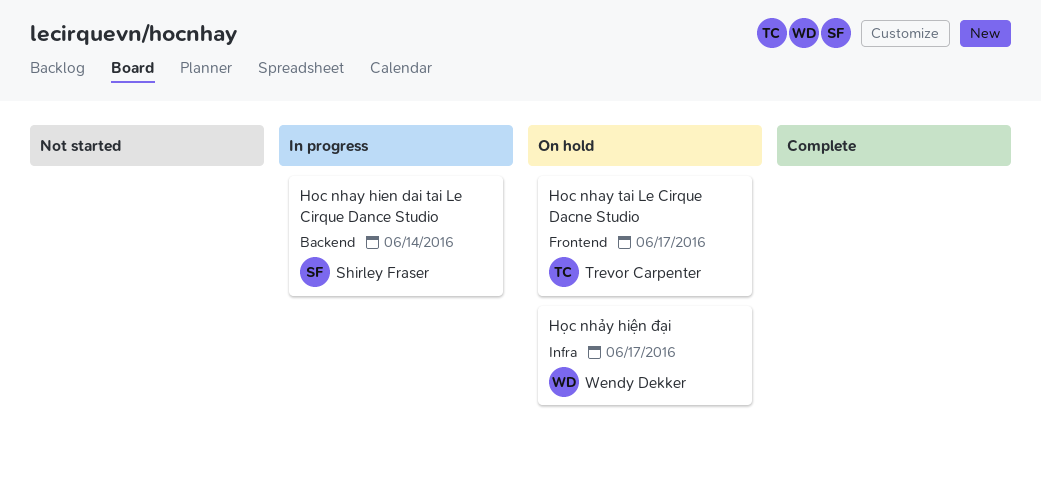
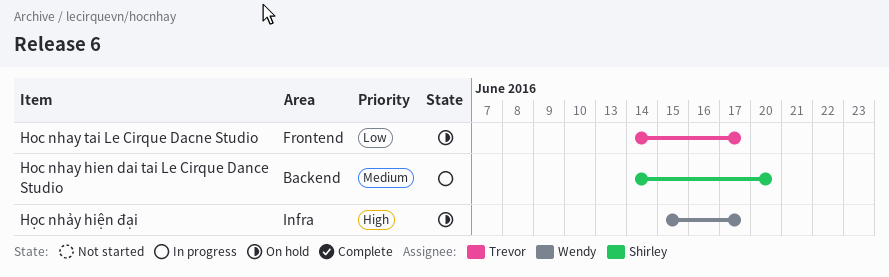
Hoc nhay hien dai tai Le Cirque Dance Studio, due: Jun 14 -> Jun 20

